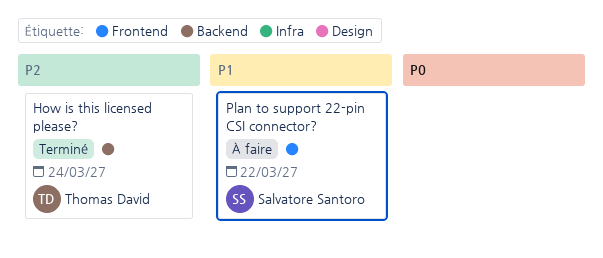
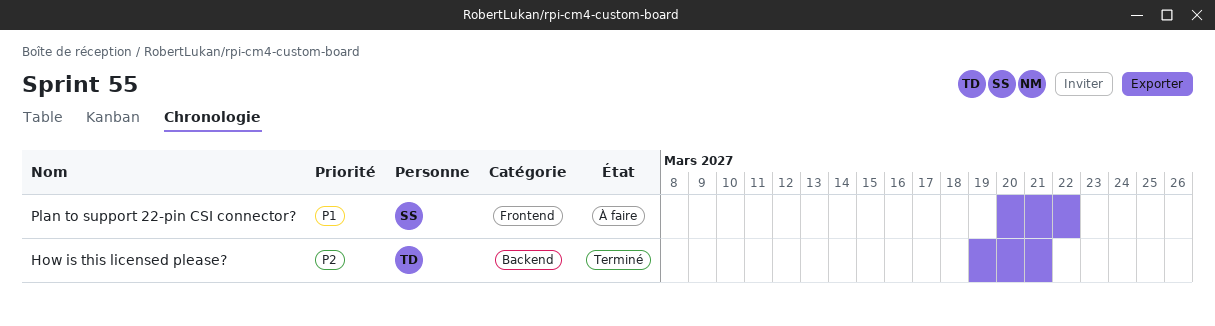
How is this licensed please?, due: Mar 24 -> Mar 21

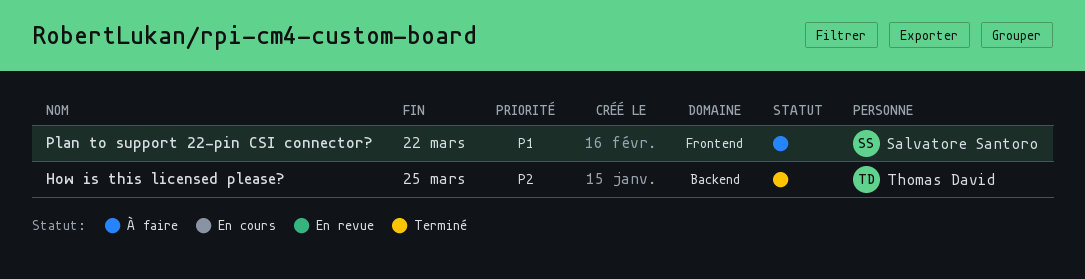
How is this licensed please?, due: Mar 21 -> Mar 25

